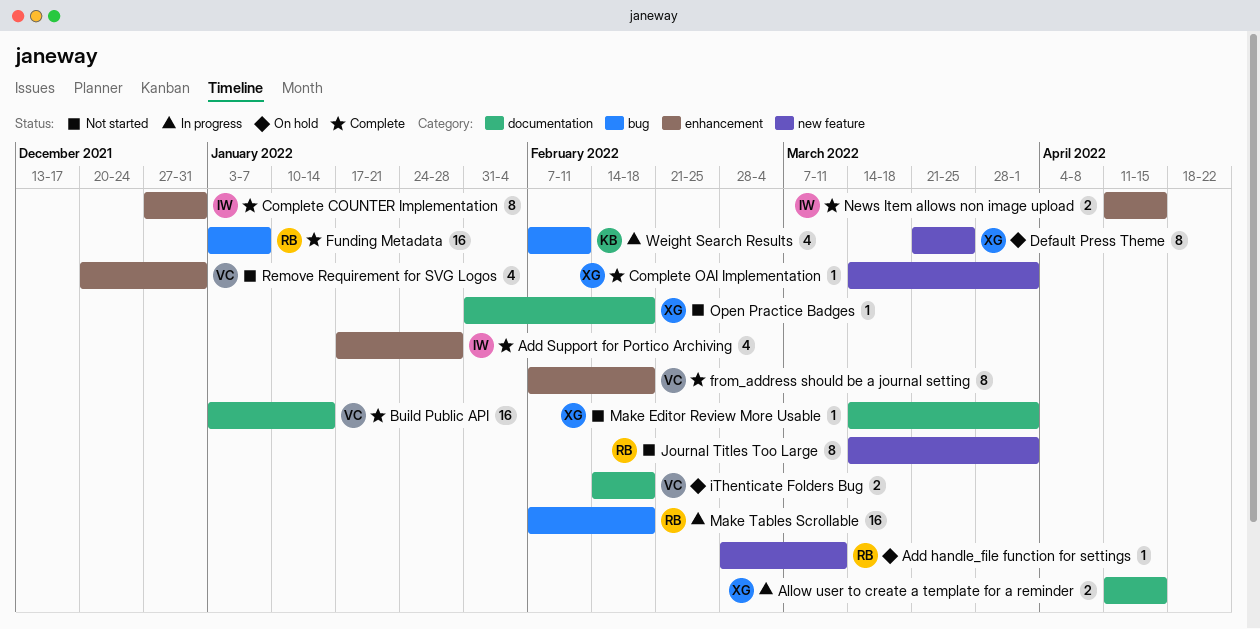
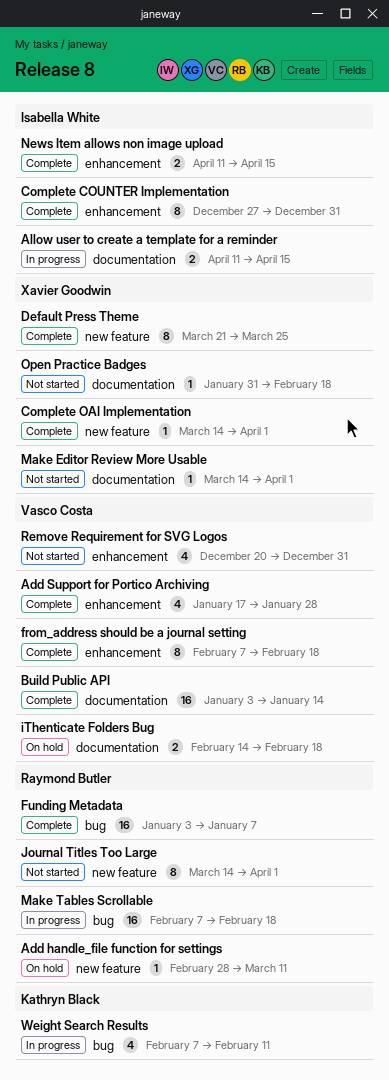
Add Support for Portico Archiving, owner: Isabella White -> Vasco Costa
Allow user to create a template for a reminder, owner: Xavier Goodwin -> Isabella White
Default Press Theme, status: On hold -> Complete

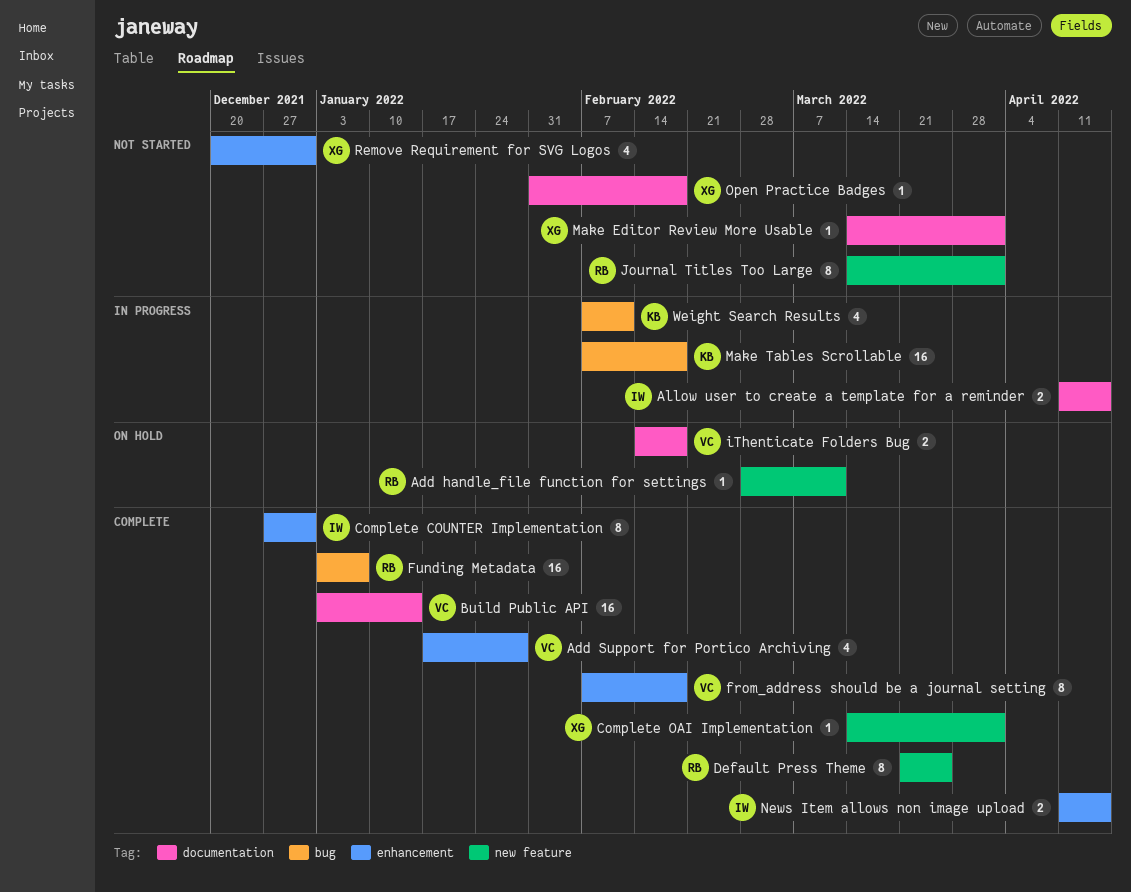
Default Press Theme, owner: Xavier Goodwin -> Raymond Butler
Make Tables Scrollable, owner: Raymond Butler -> Kathryn Black
Remove Requirement for SVG Logos, owner: Vasco Costa -> Xavier Goodwin

